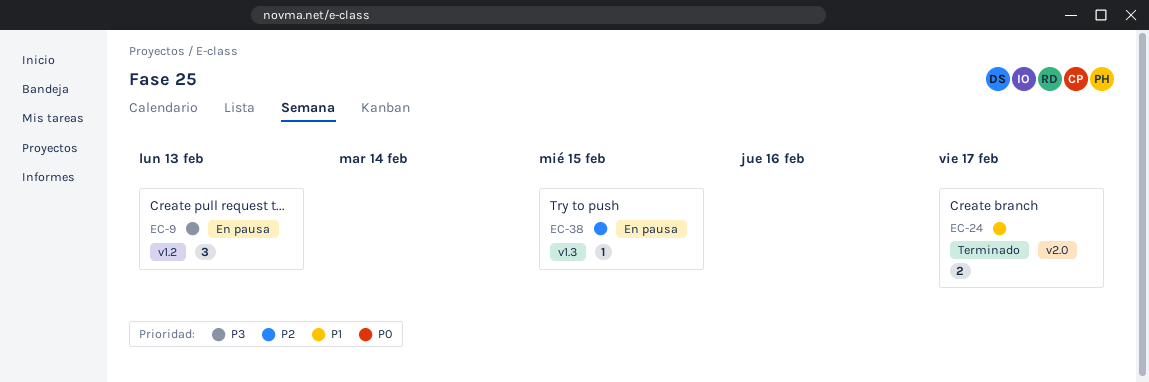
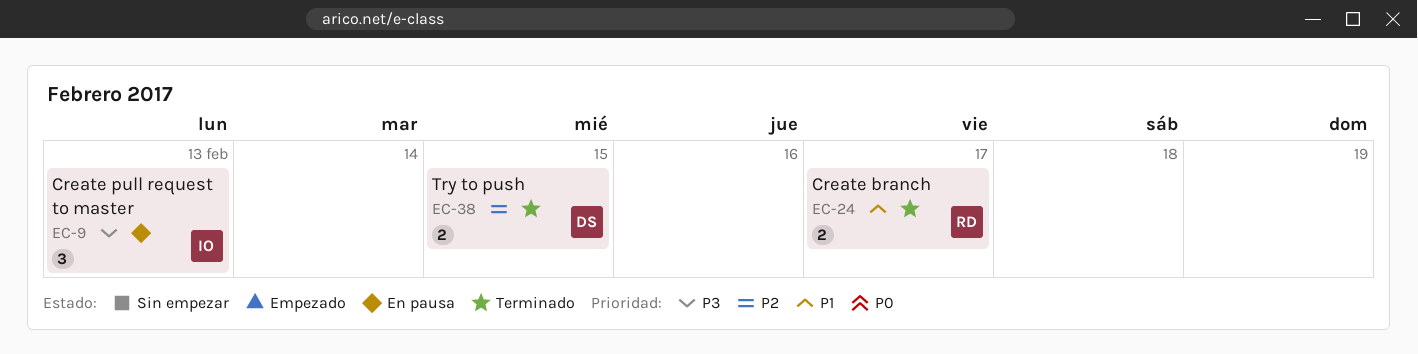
EC-38, status: En pausa -> Terminado
EC-38, estimate: 1 -> 2

